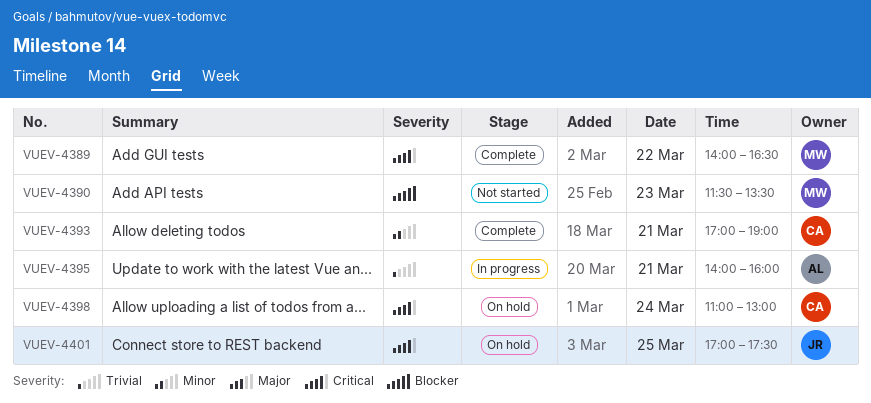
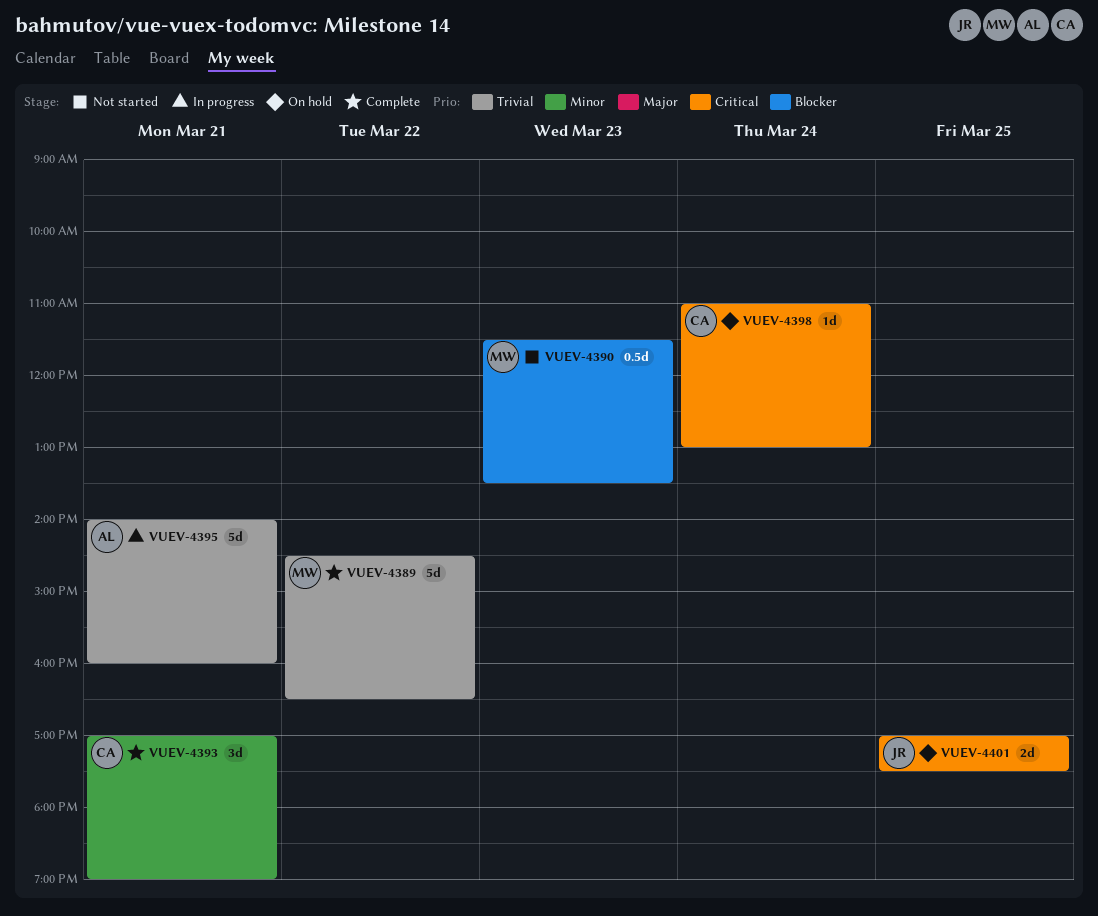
VUEV-4389, priority: Critical -> Trivial
VUEV-4389, begins: 14:00 -> 14:30

